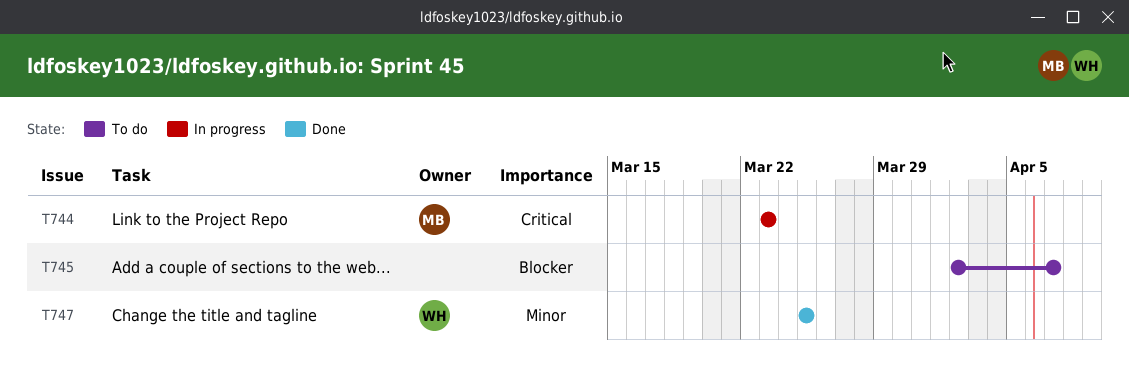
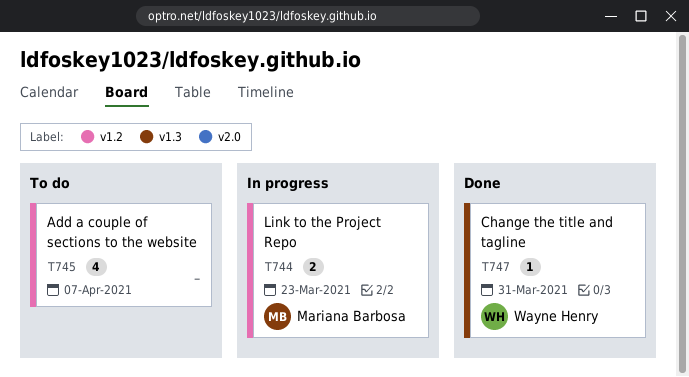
T747, due: Mar 25 -> Mar 31

